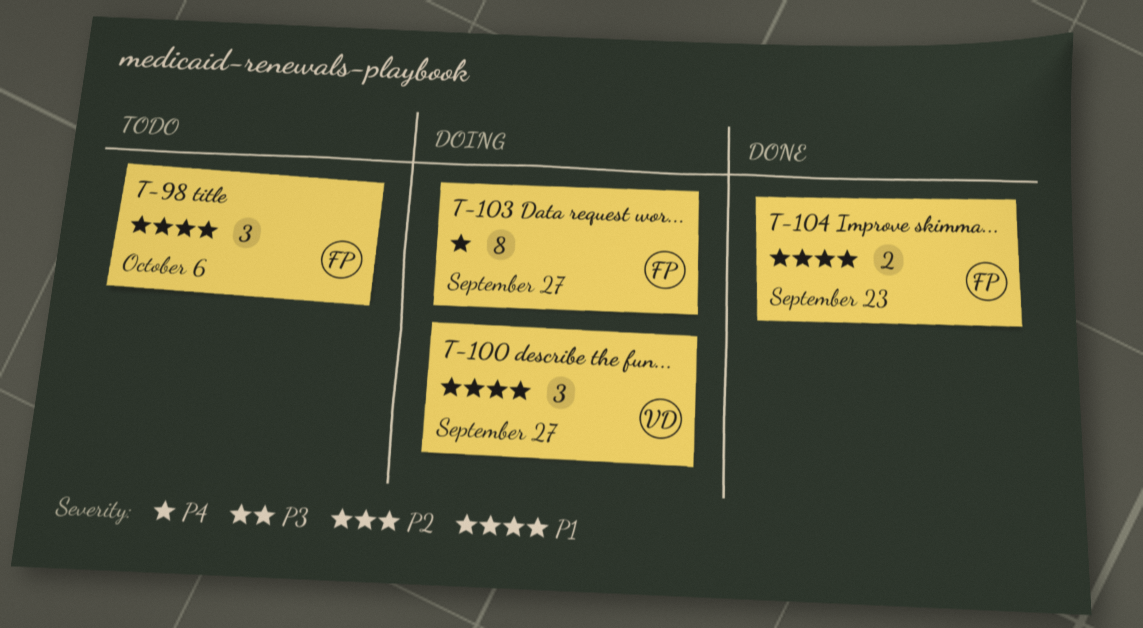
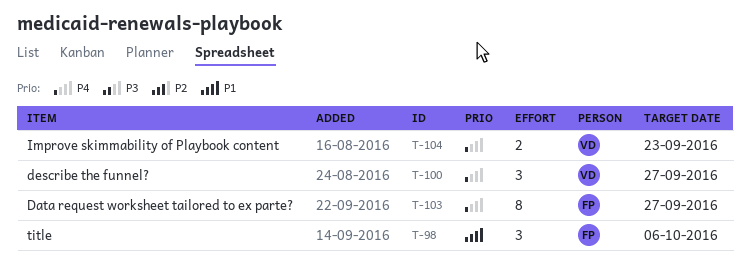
T-100, priority: P1 -> P4
T-104, owner: FP -> VD
T-104, priority: P1 -> P4

